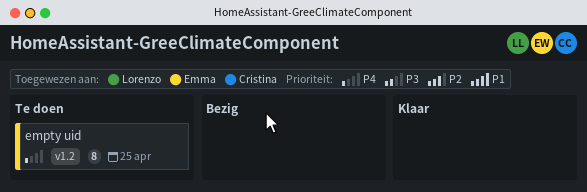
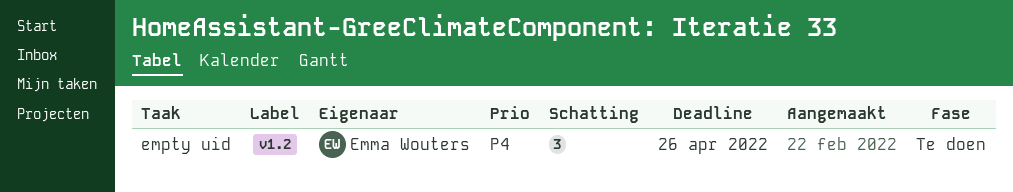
empty uid, estimate: 8 -> 3
empty uid, due: Apr 25 -> Apr 26

